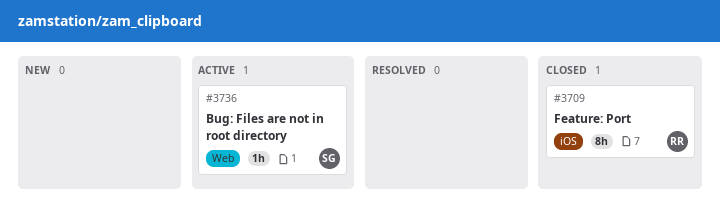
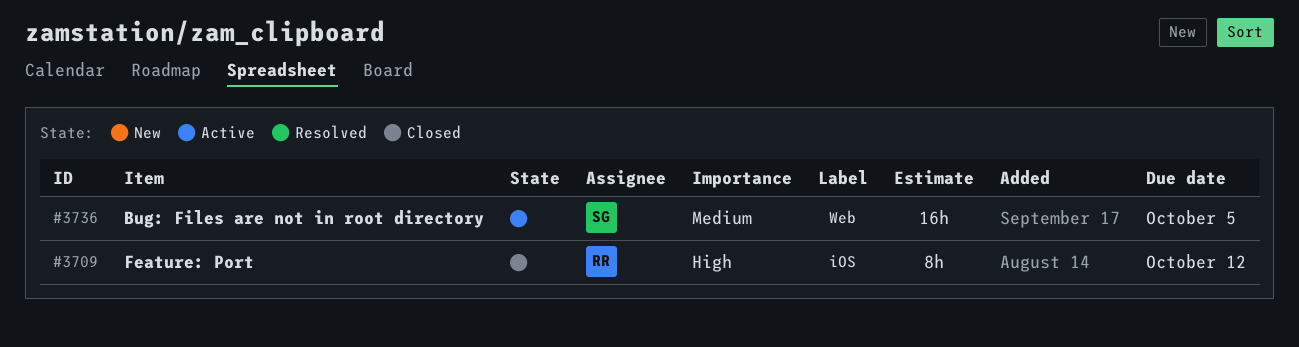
#3736, estimate: 1h -> 16h

